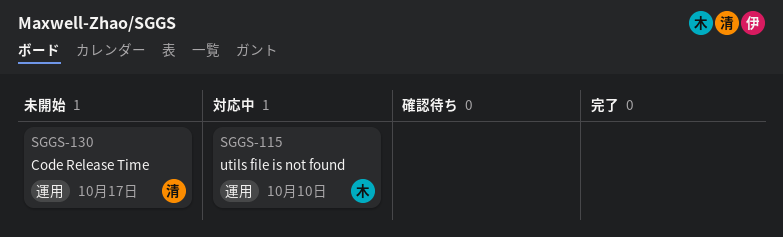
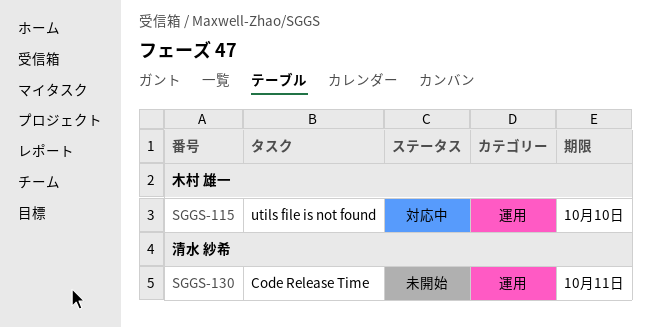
SGGS-130, due: Oct 17 -> Oct 11

